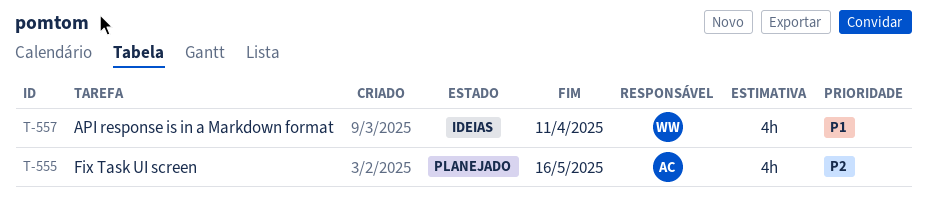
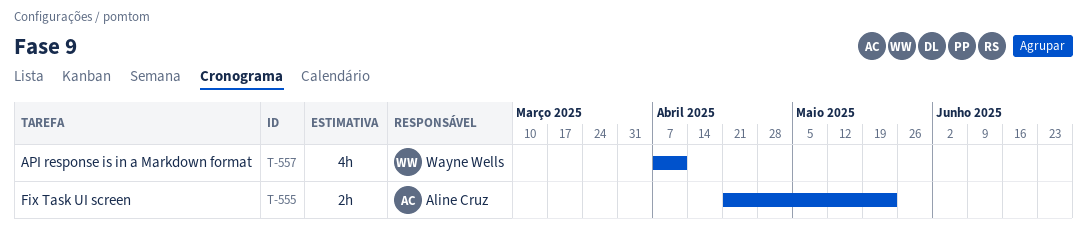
T-555, estimate: 4h -> 2h
T-555, due: May 16 -> May 23

